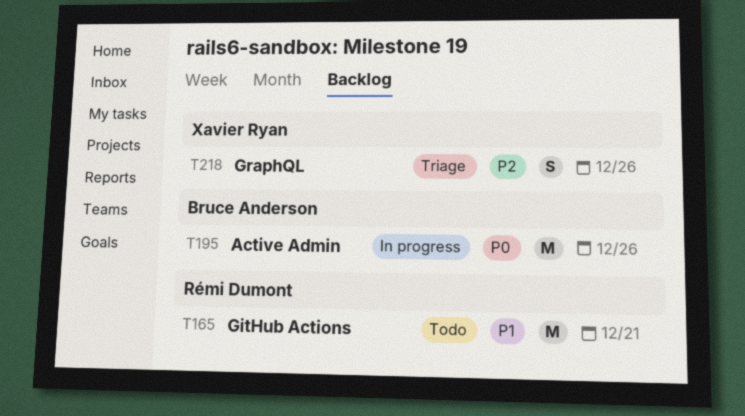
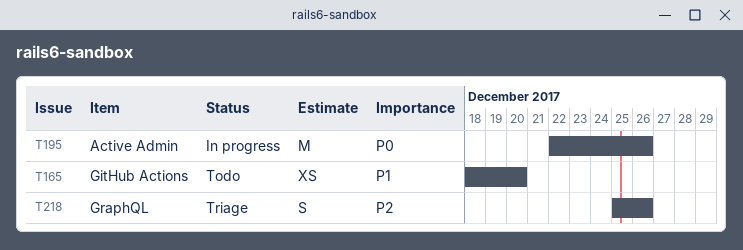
T165, estimate: M -> XS
T165, due: Dec 21 -> Dec 20

